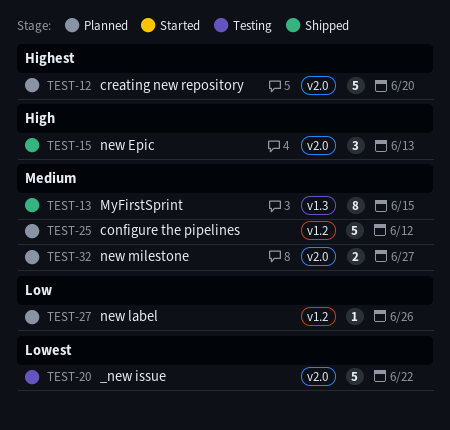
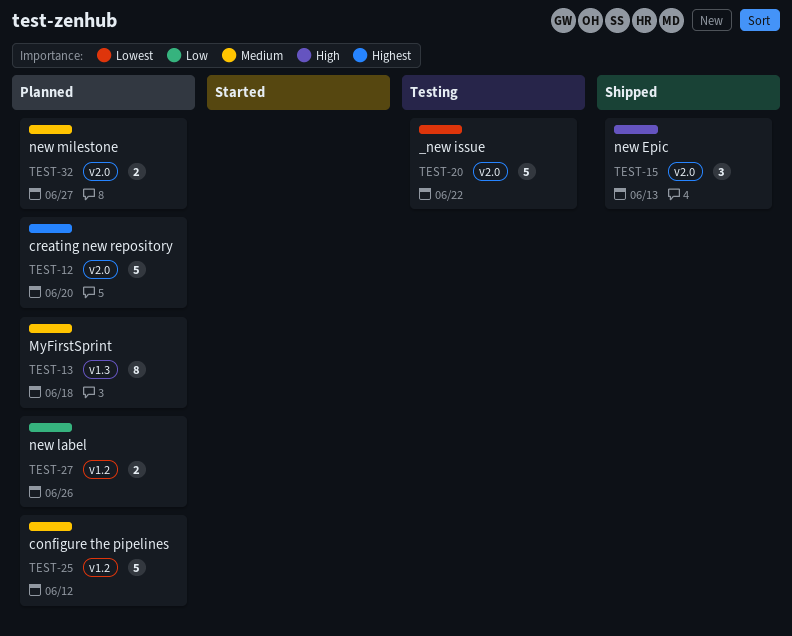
TEST-13, status: Shipped -> Planned
TEST-13, due: Jun 15 -> Jun 18
TEST-27, estimate: 1 -> 2

